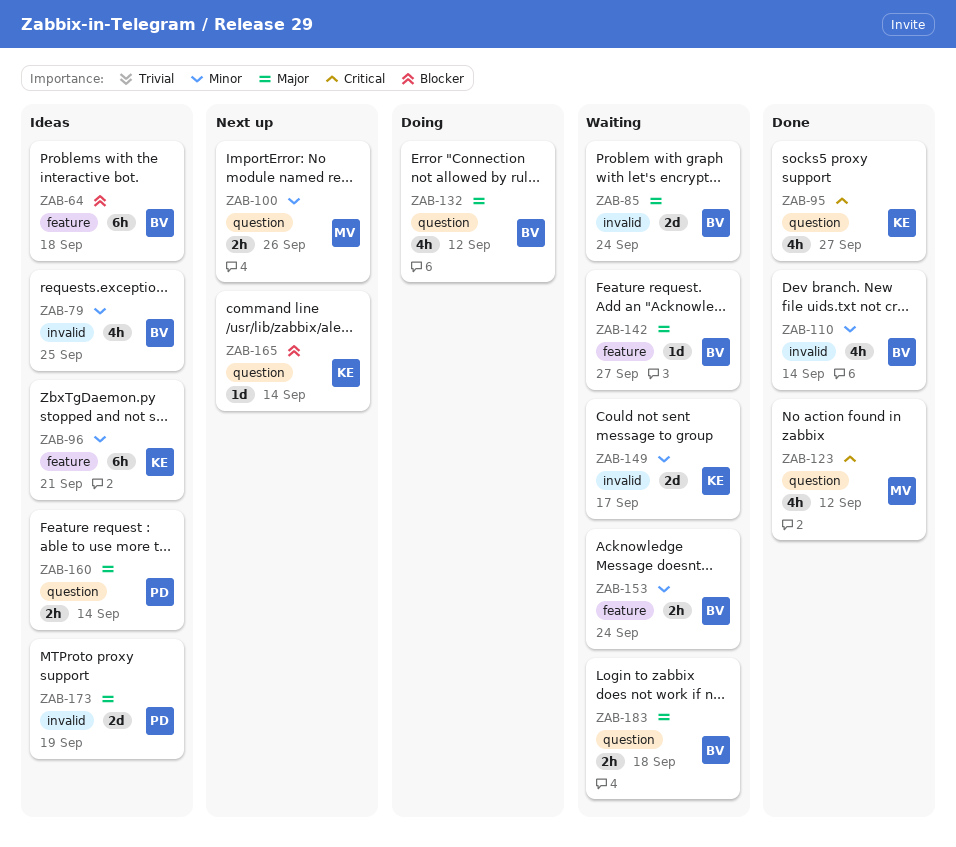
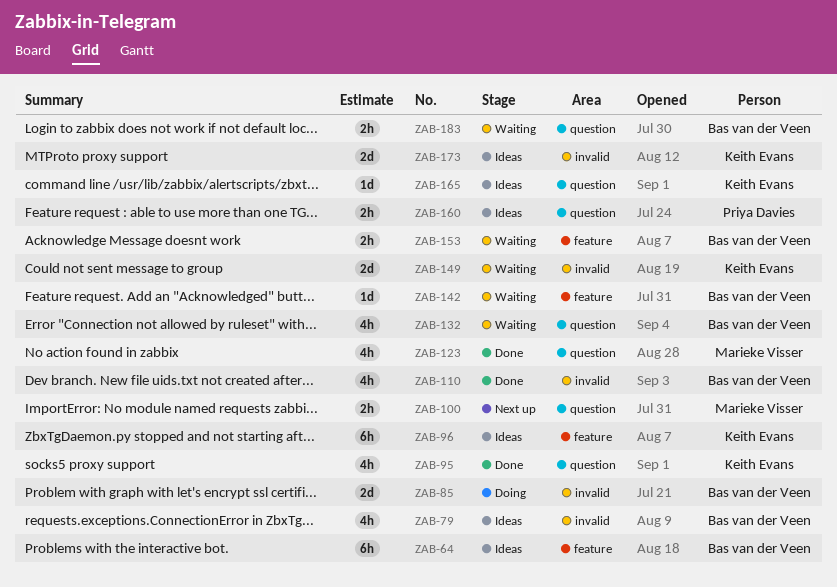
ZAB-85, status: Waiting -> Doing
ZAB-132, status: Doing -> Waiting
ZAB-165, status: Next up -> Ideas
ZAB-173, owner: Priya Davies -> Keith Evans

